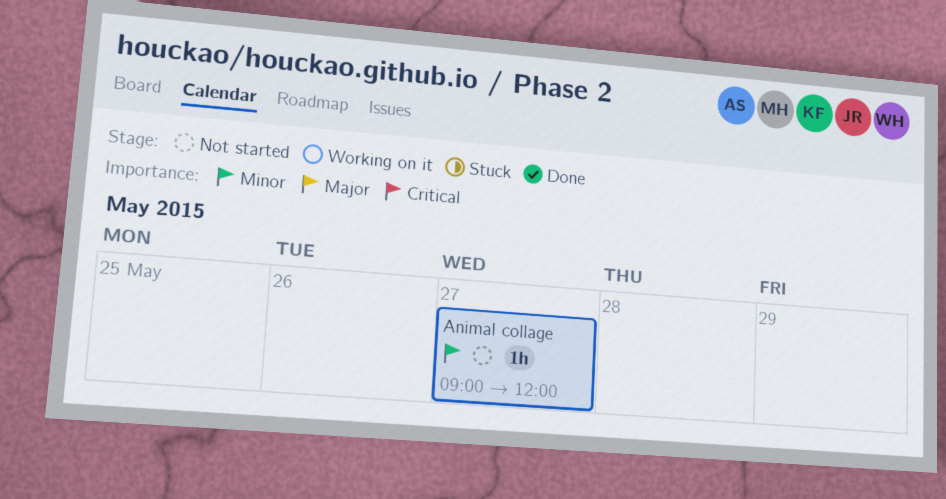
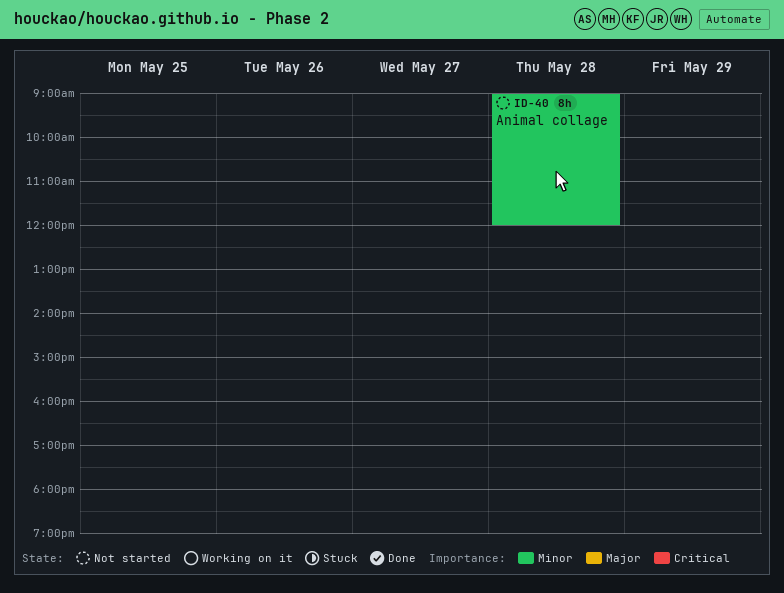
Animal collage, estimate: 1h -> 8h
Animal collage, day: May 27 -> May 28

